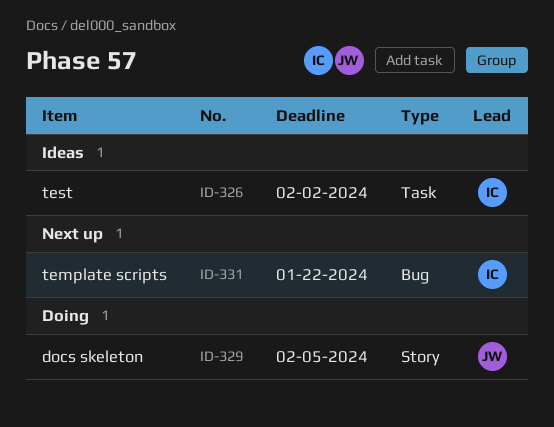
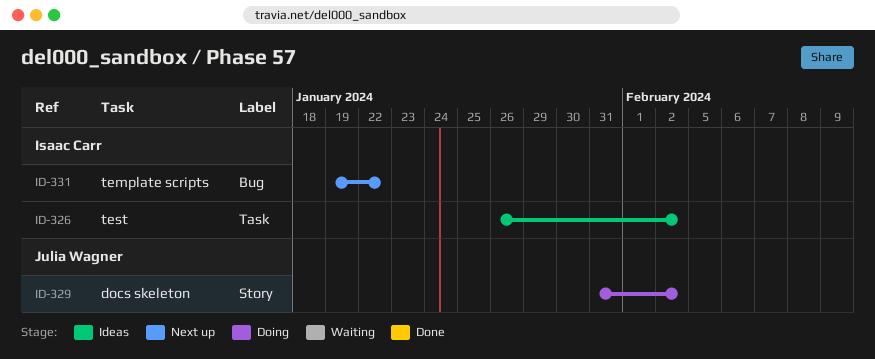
ID-329, due: Feb 5 -> Feb 2

